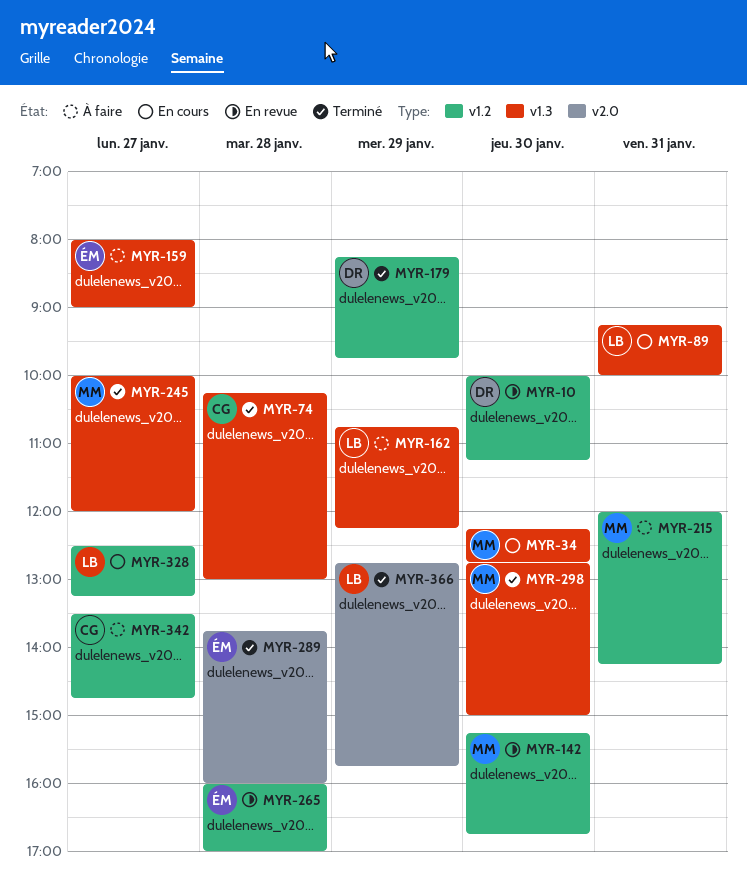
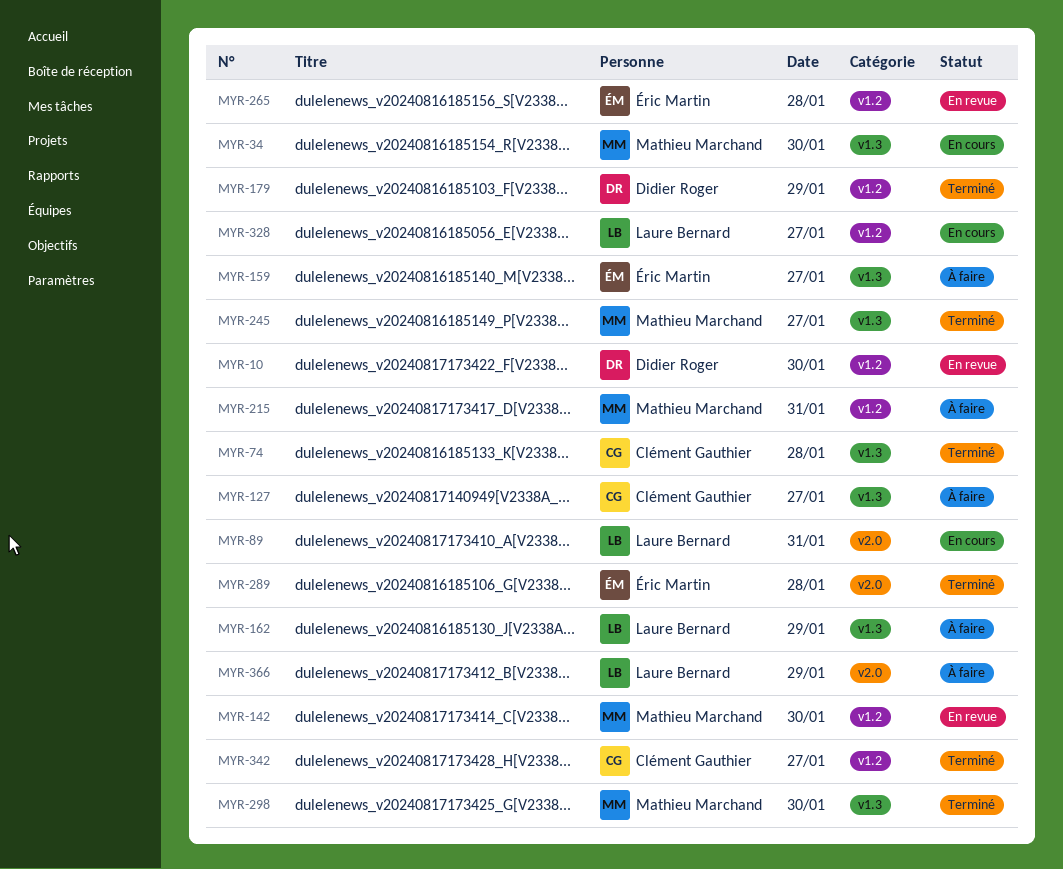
MYR-89, label: v1.3 -> v2.0
MYR-127: none -> present
MYR-342, status: À faire -> Terminé
MYR-366, status: Terminé -> À faire

